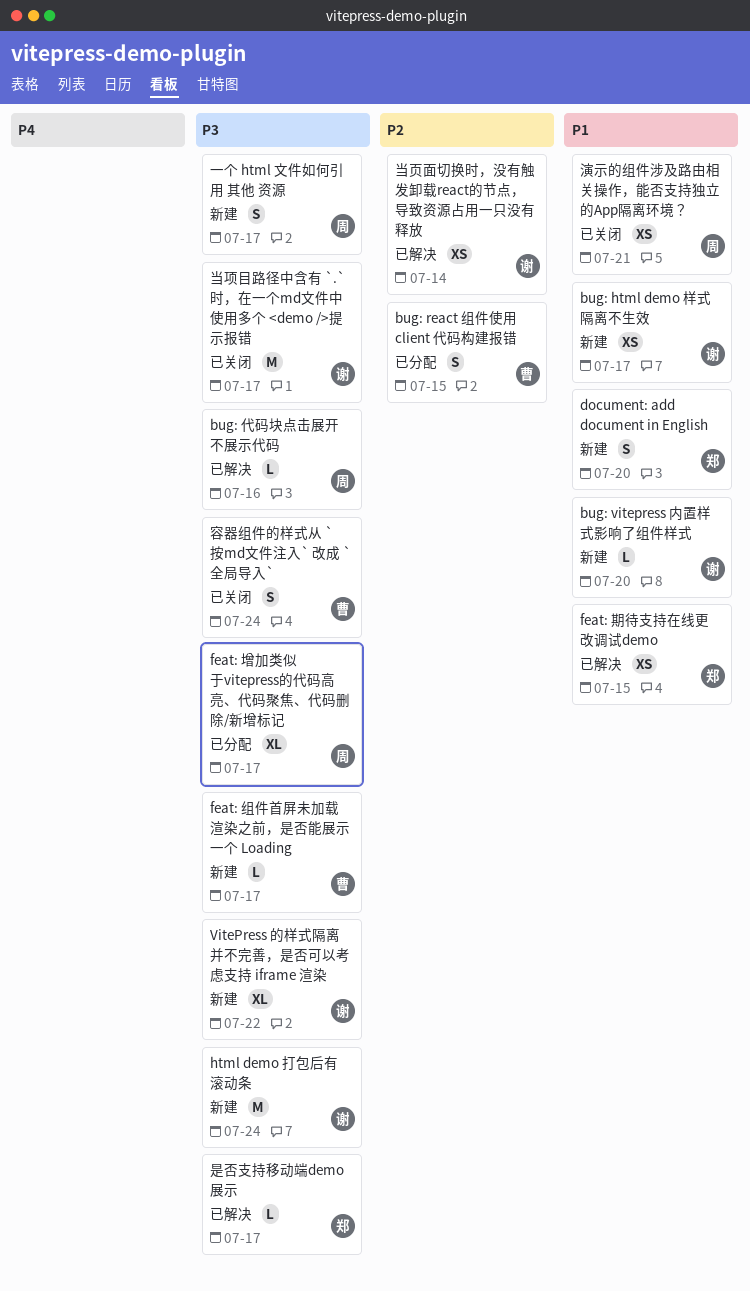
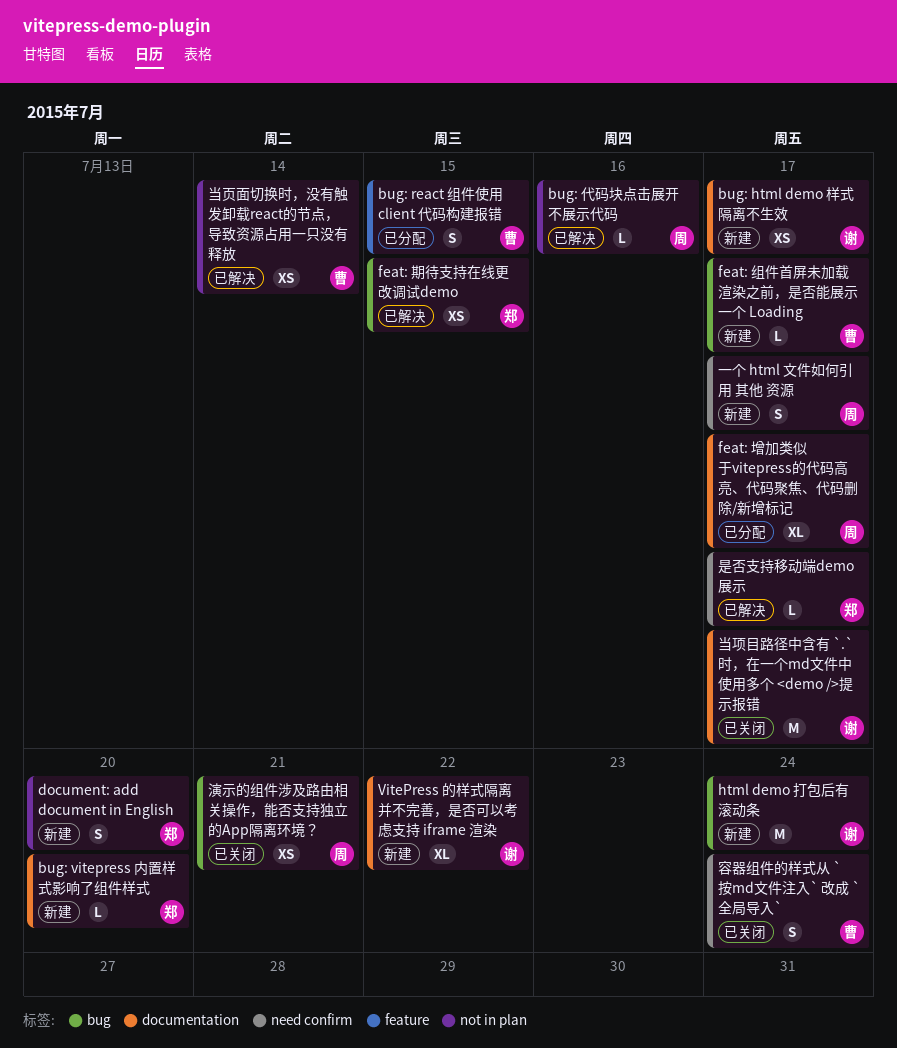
bug: vitepress 内置样式影响了组件样式, owner: 谢 -> 郑
当页面切换时，没有触发卸载react的节点，导致资源占用一只没有释放, owner: 谢 -> 曹

